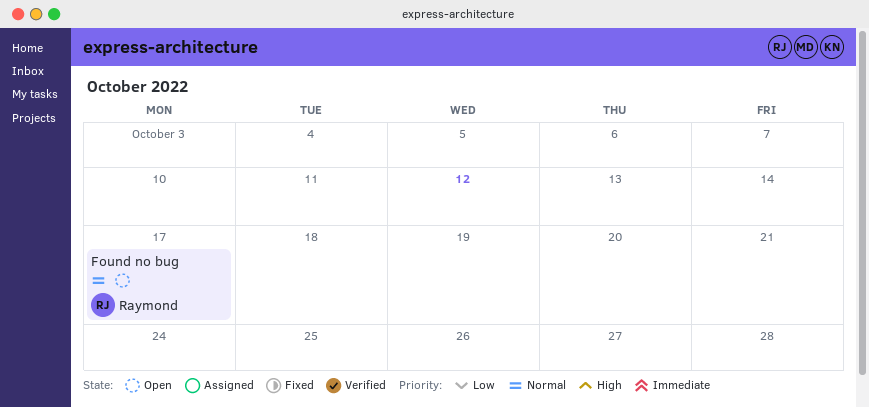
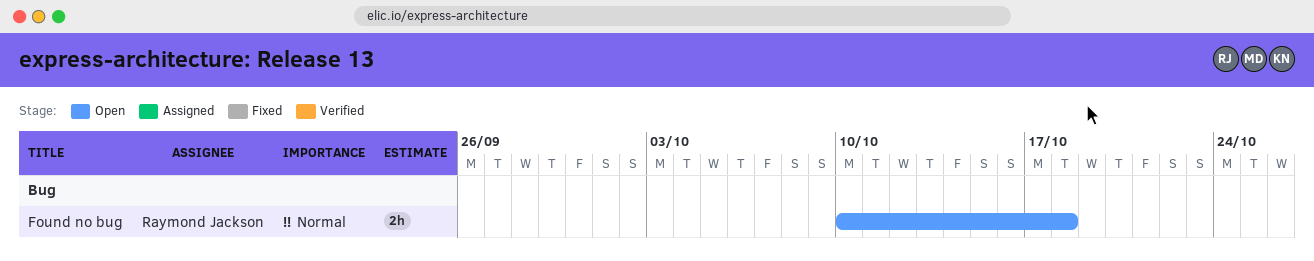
Found no bug, due: Oct 17 -> Oct 18

